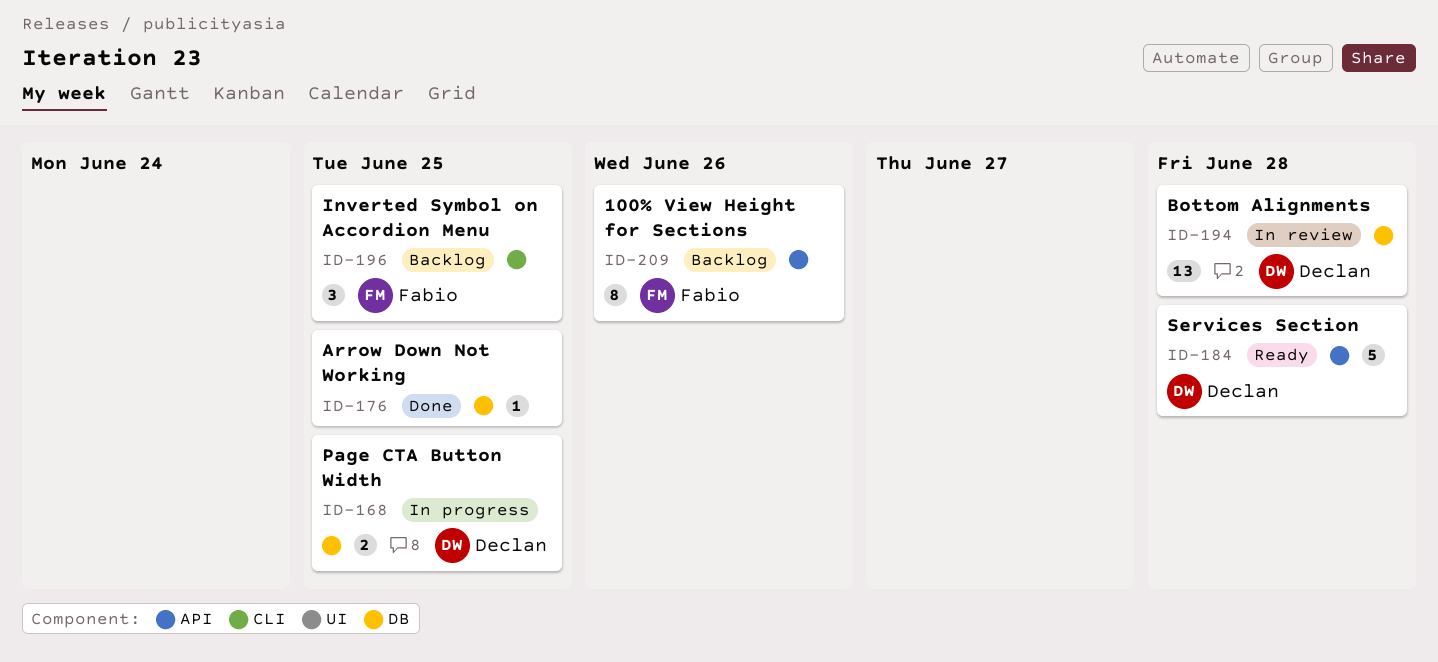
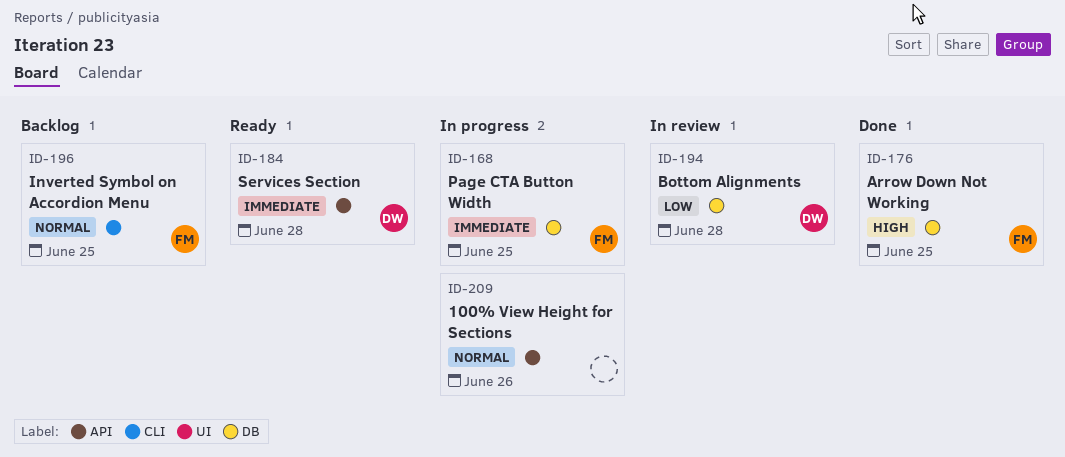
ID-168, owner: Declan -> Fabio
ID-176, owner: none -> Fabio
ID-209, status: Backlog -> In progress
ID-209, owner: Fabio -> none

